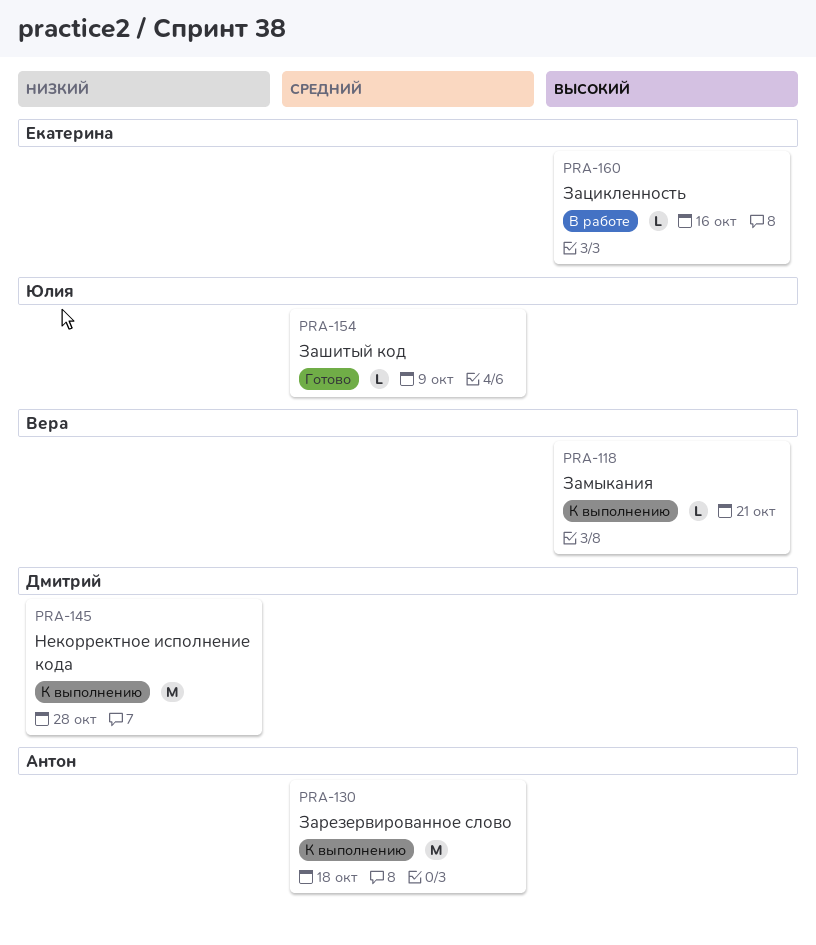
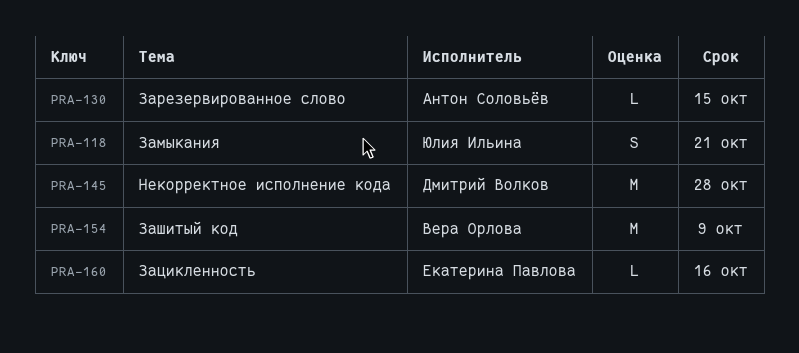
PRA-118, owner: Вера Орлова -> Юлия Ильина
PRA-118, estimate: L -> S
PRA-130, estimate: M -> L
PRA-130, due: Oct 18 -> Oct 15
PRA-154, owner: Юлия Ильина -> Вера Орлова
PRA-154, estimate: L -> M

